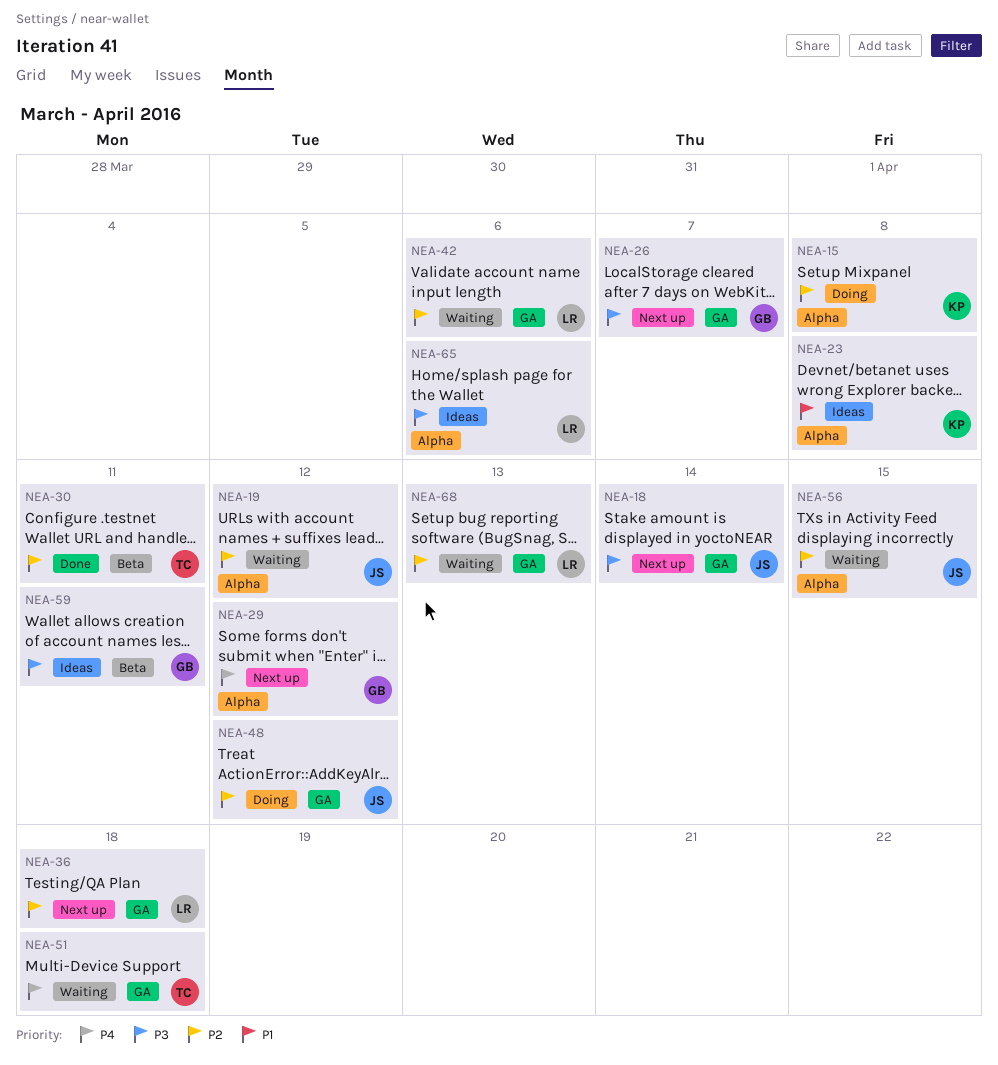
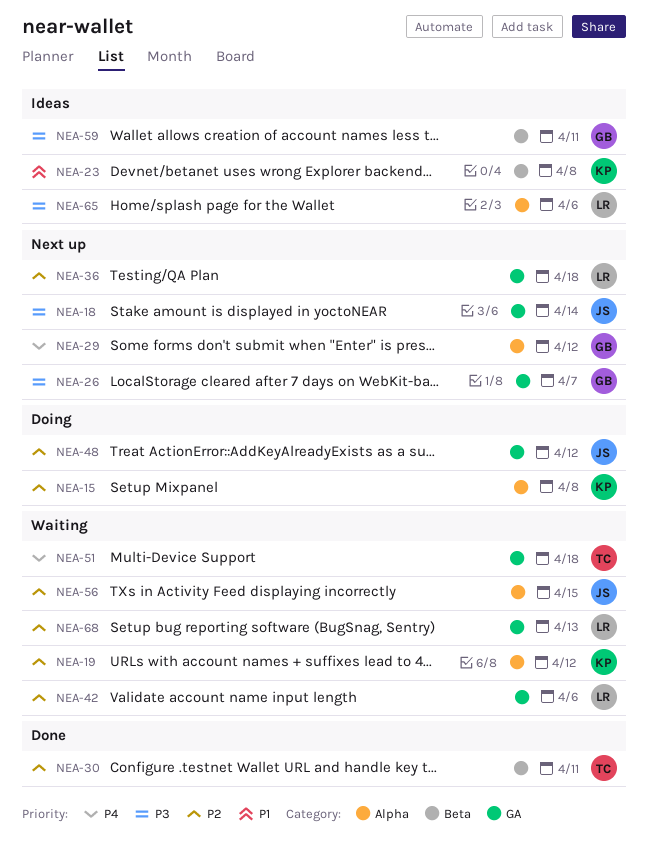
NEA-19, owner: JS -> KP
NEA-23, label: Alpha -> Beta

